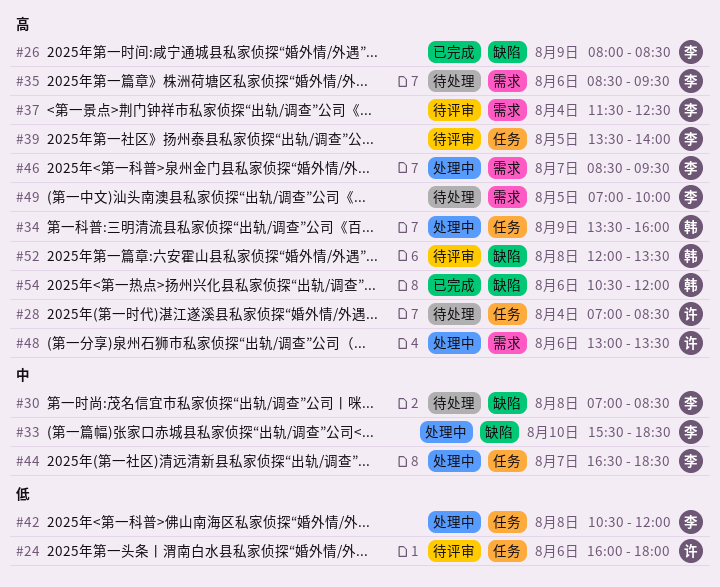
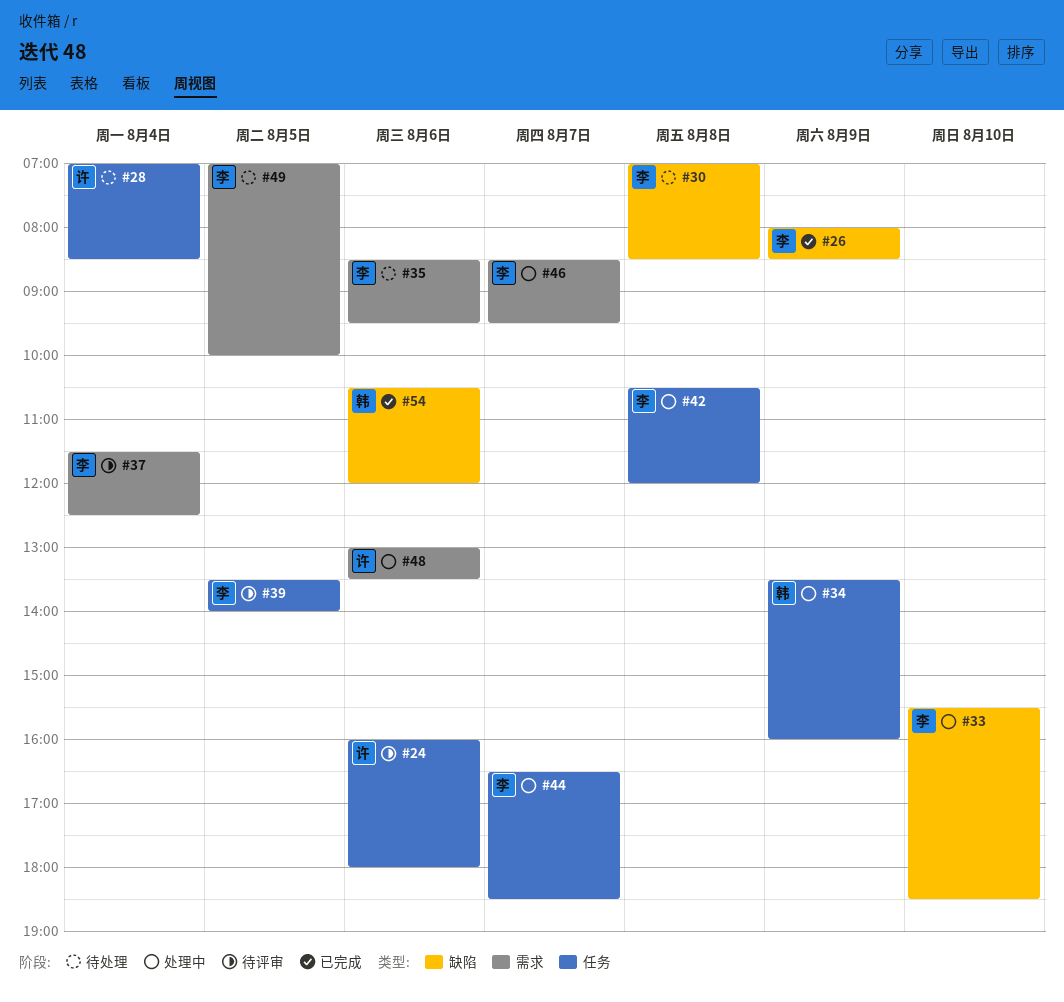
#52: present -> none

